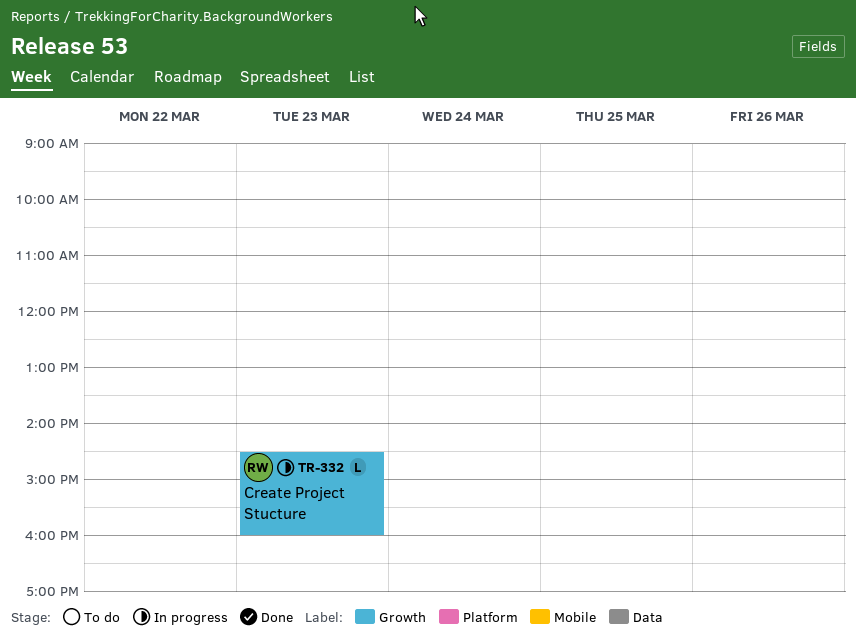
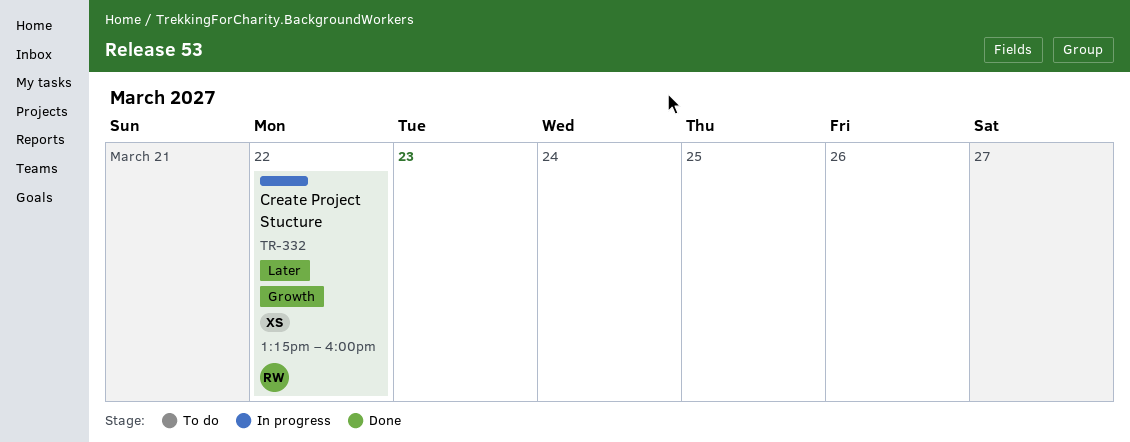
TR-332, estimate: L -> XS
TR-332, day: Mar 23 -> Mar 22
TR-332, begins: 14:30 -> 13:15

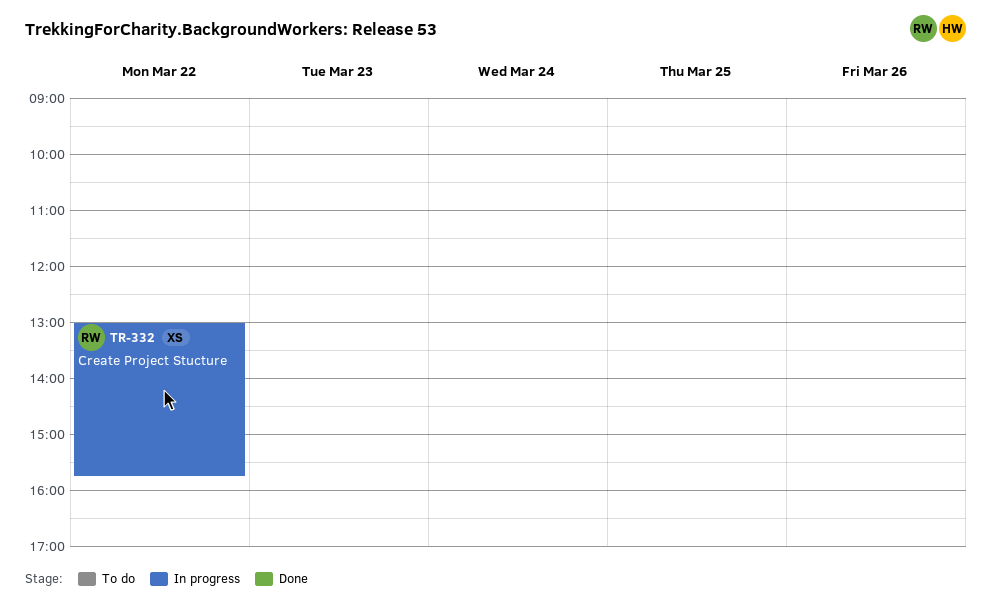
TR-332, begins: 13:15 -> 13:00
TR-332, ends: 16:00 -> 15:45

